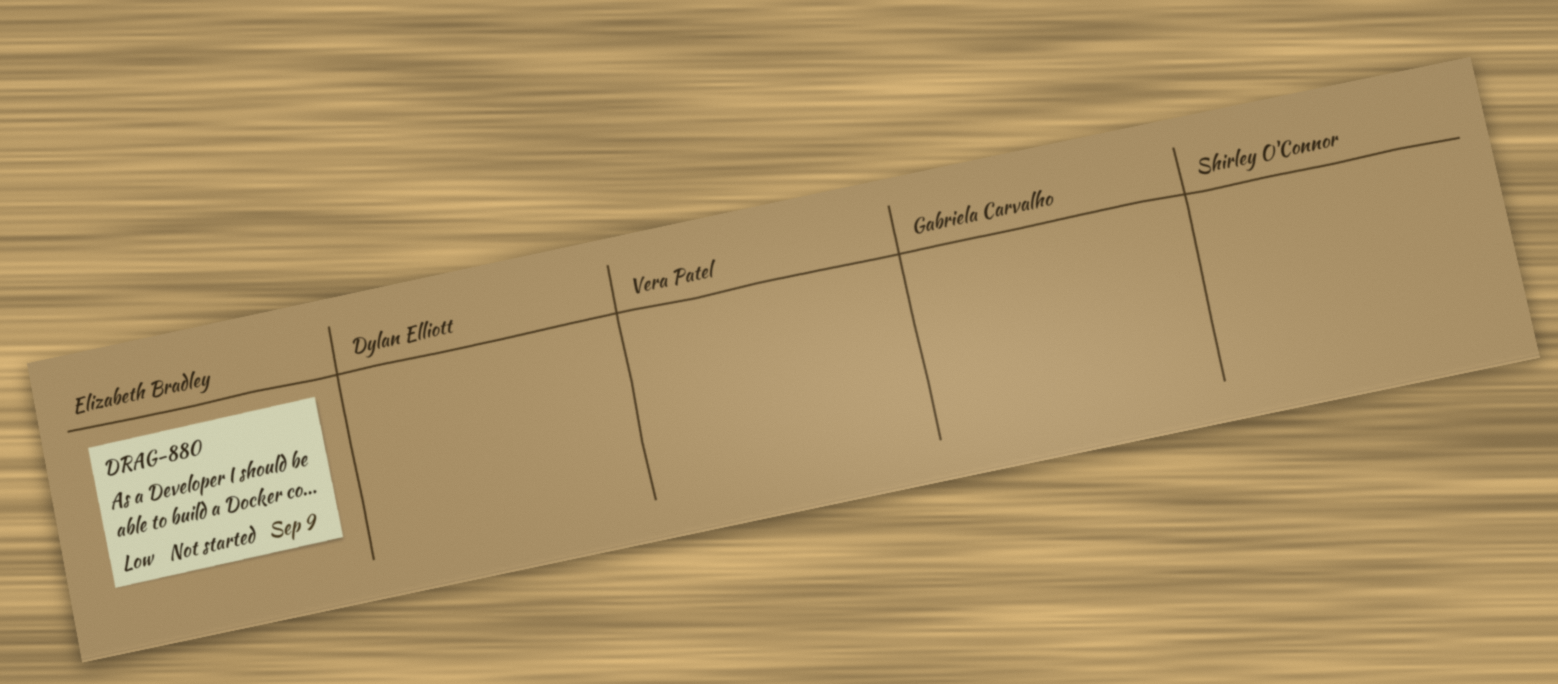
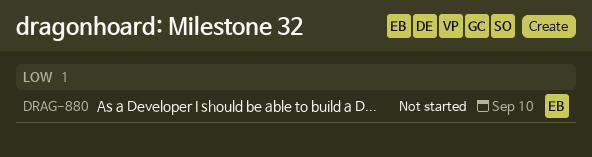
DRAG-880, due: Sep 9 -> Sep 10

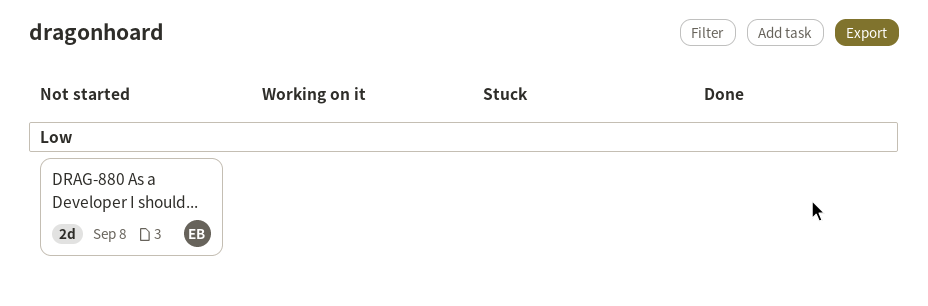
DRAG-880, due: Sep 10 -> Sep 8

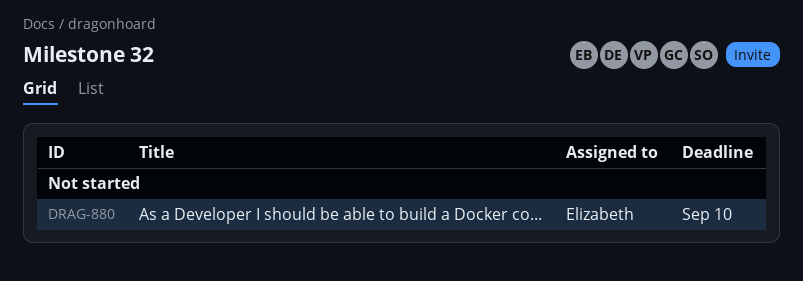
DRAG-880, due: Sep 8 -> Sep 10

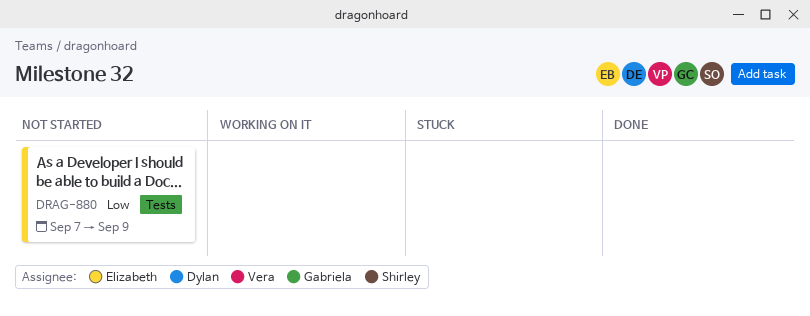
DRAG-880, due: Sep 10 -> Sep 9

